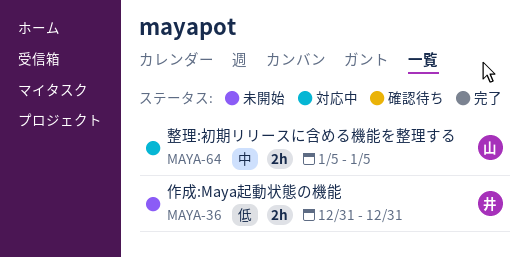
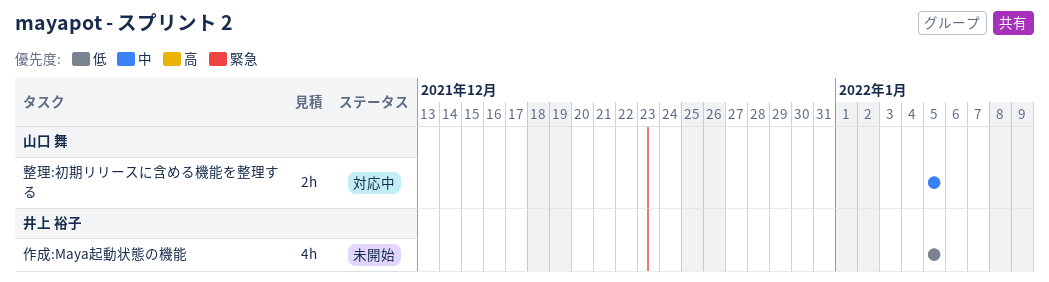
作成:Maya起動状態の機能, estimate: 2h -> 4h
作成:Maya起動状態の機能, start: Dec 31 -> Jan 5
作成:Maya起動状態の機能, due: Dec 31 -> Jan 5

